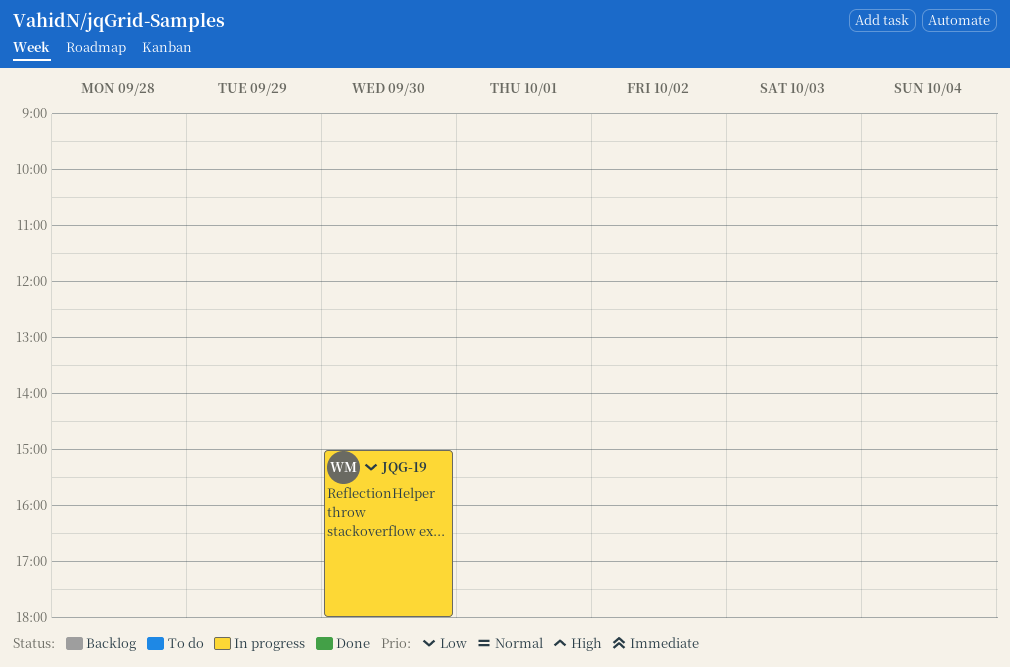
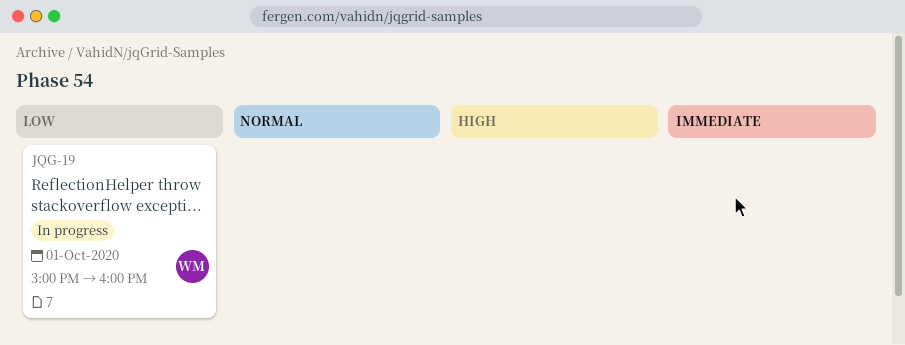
JQG-19, day: Sep 30 -> Oct 1
JQG-19, ends: 18:00 -> 16:00

